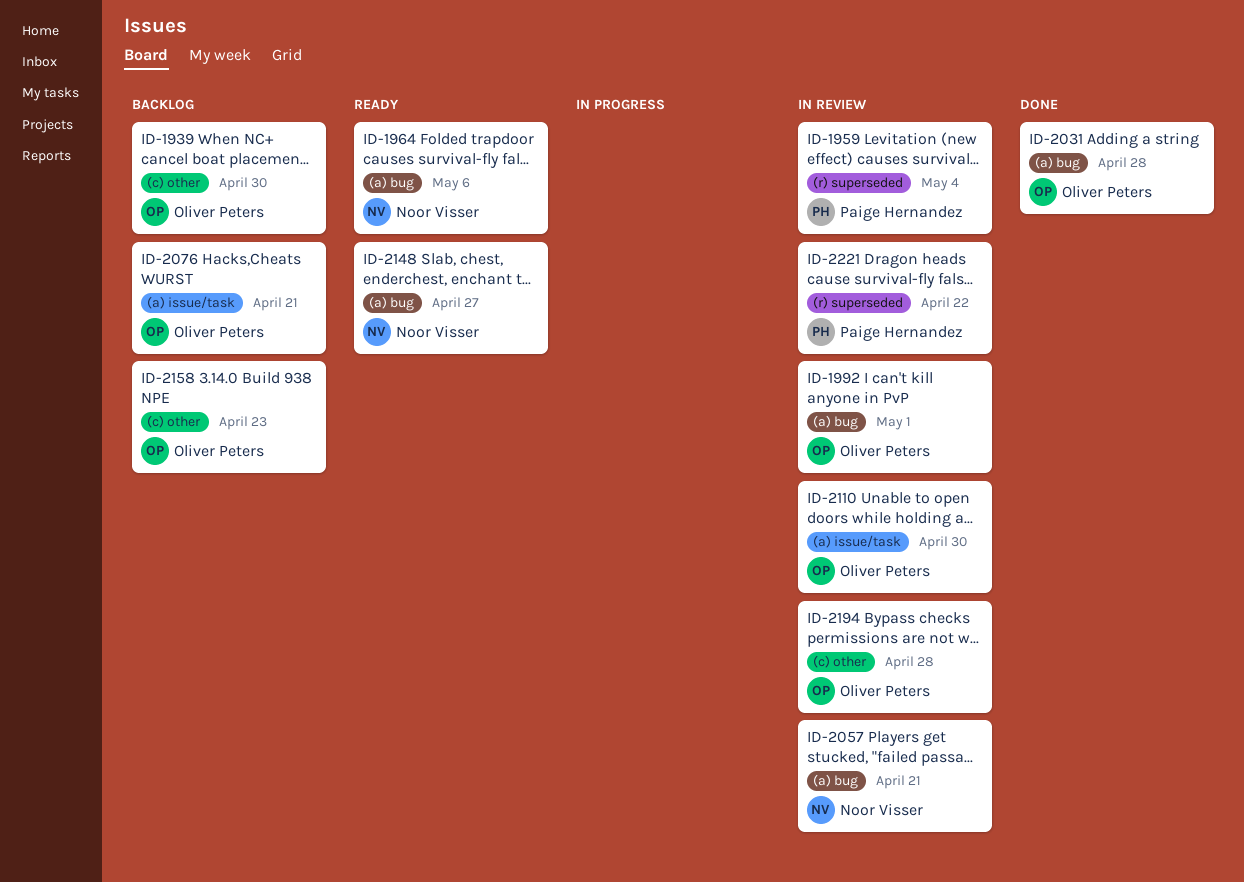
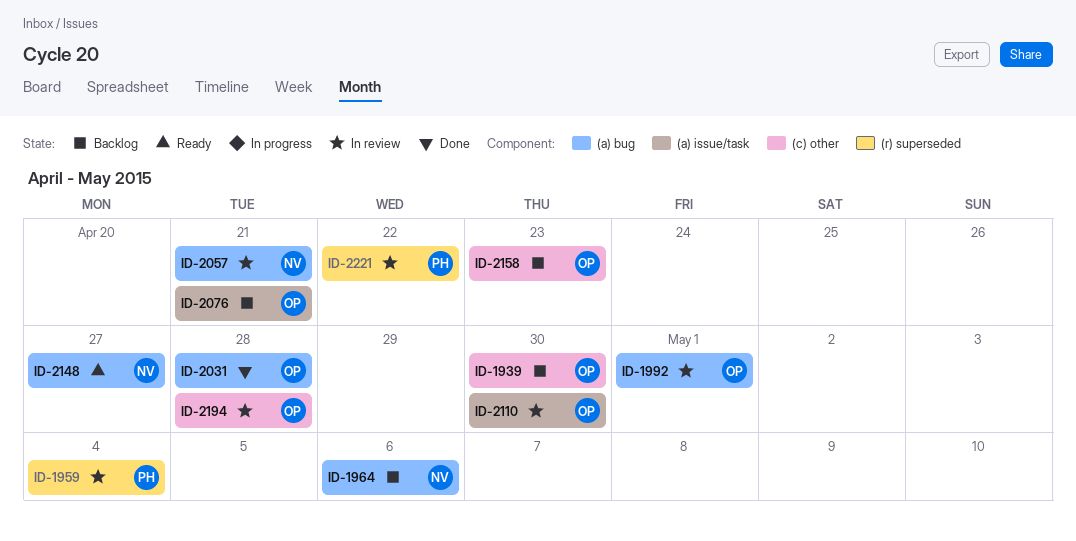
ID-1964, status: Ready -> Backlog

